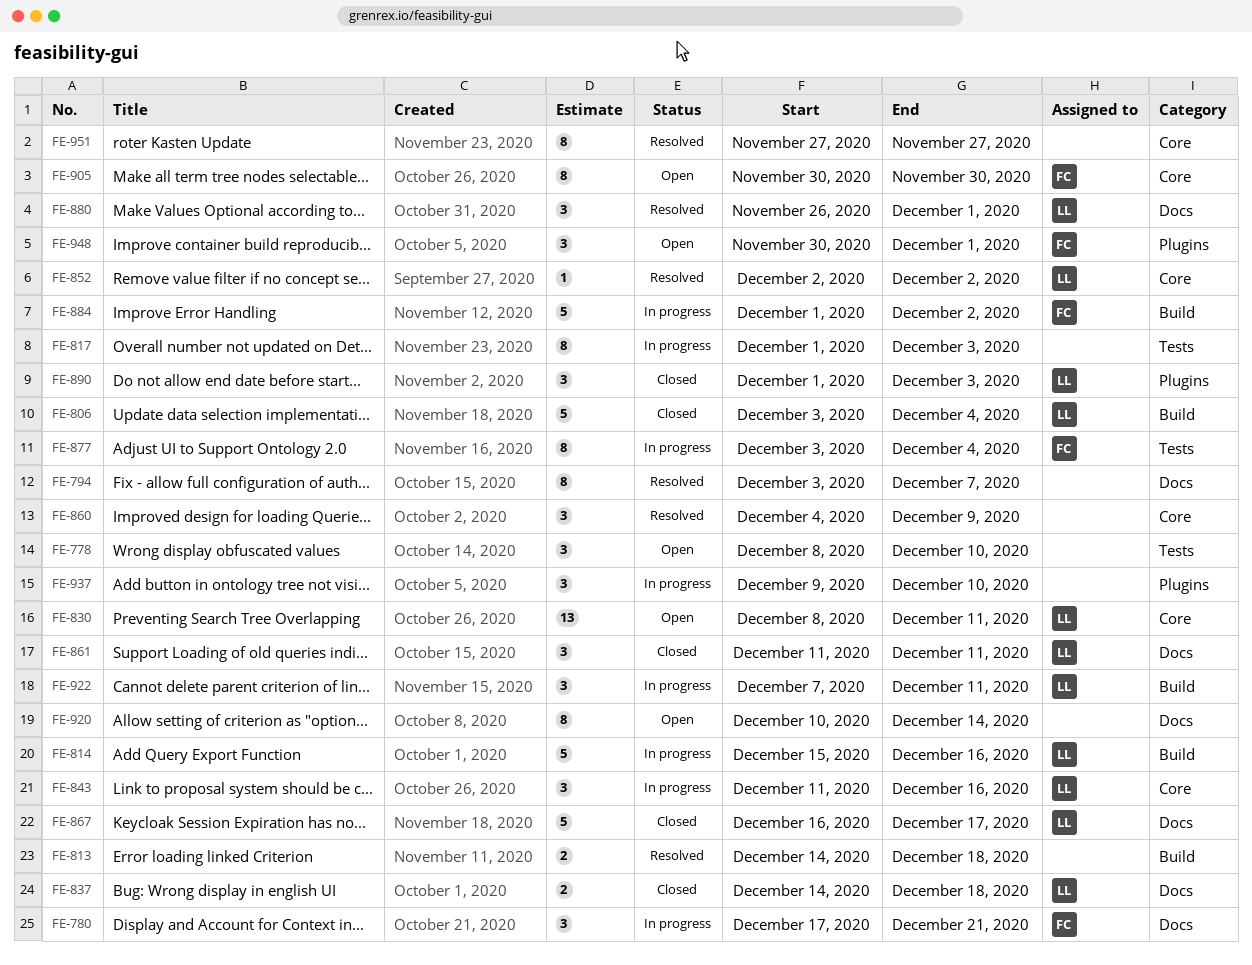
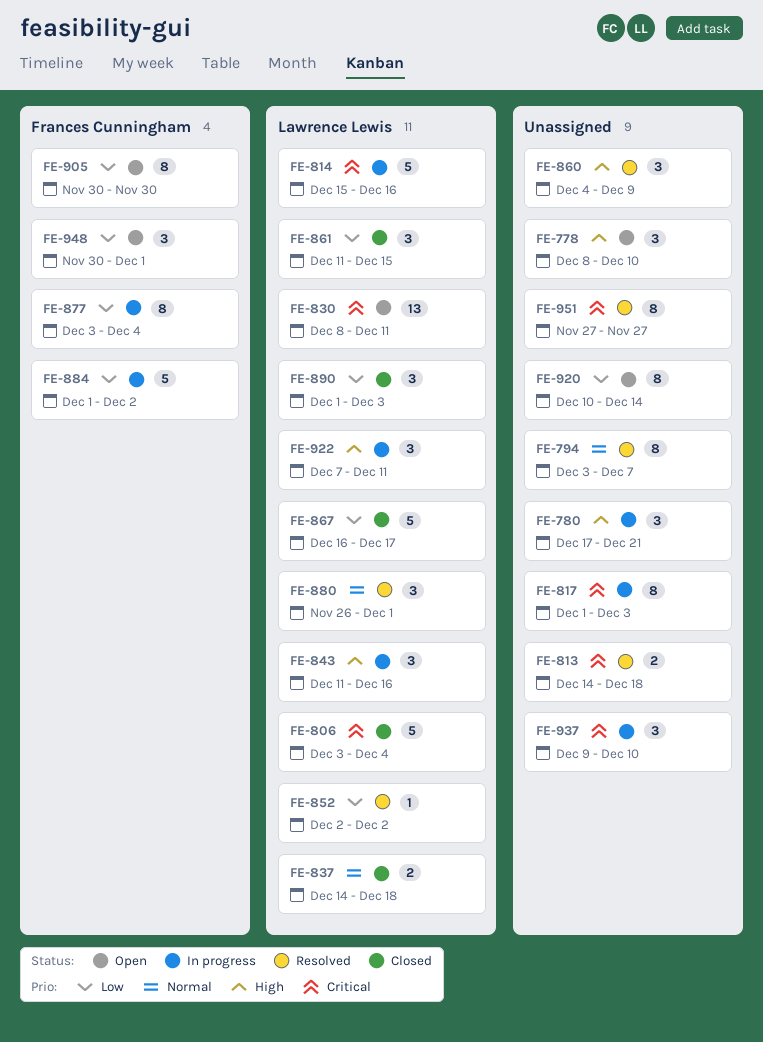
FE-780, owner: Frances Cunningham -> none
FE-861, due: Dec 11 -> Dec 15

